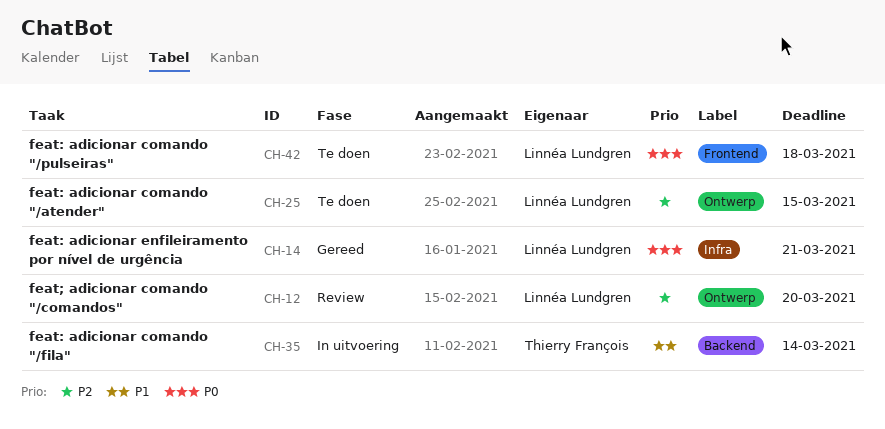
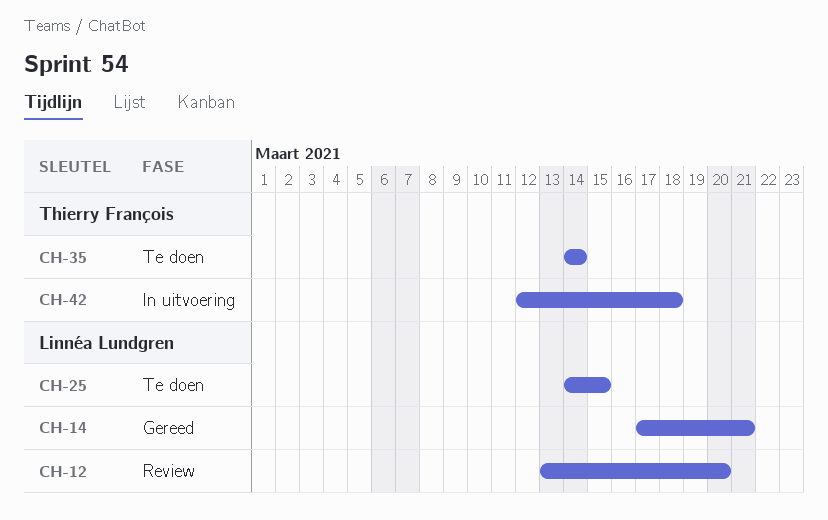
CH-35, status: In uitvoering -> Te doen
CH-42, status: Te doen -> In uitvoering
CH-42, owner: Linnéa Lundgren -> Thierry François

